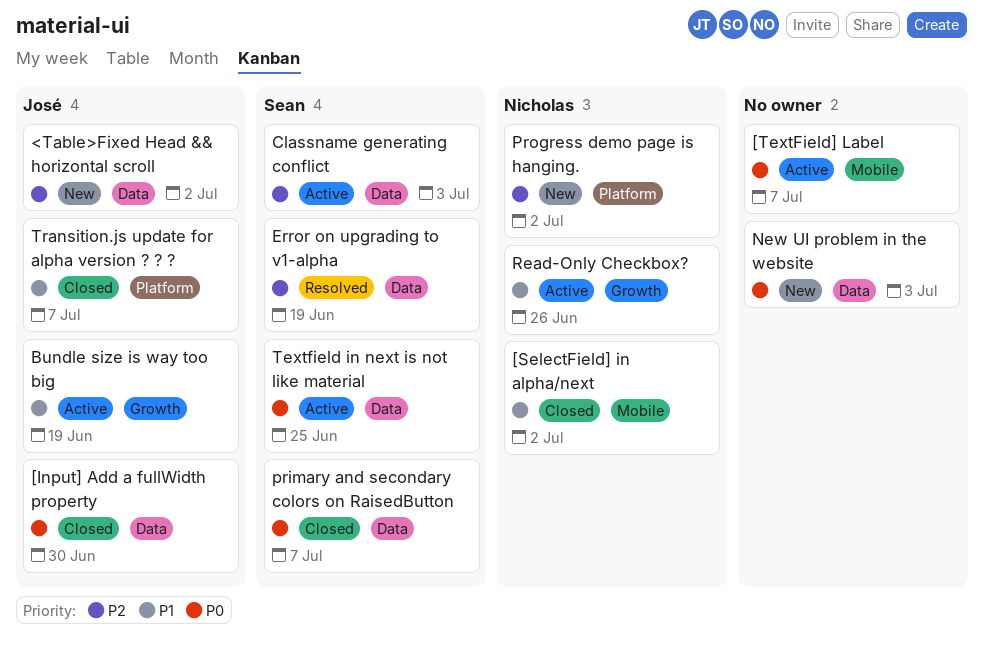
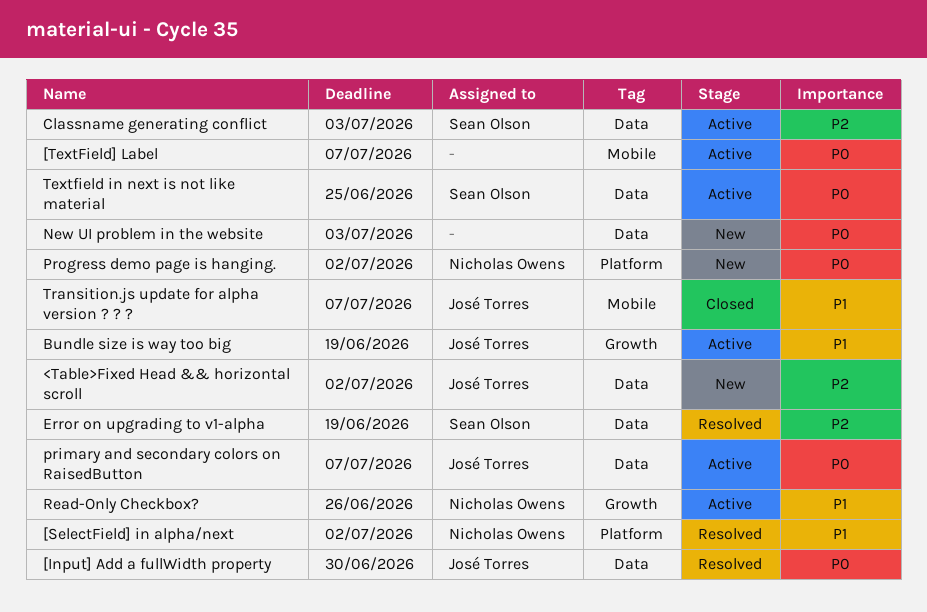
[Input] Add a fullWidth property, status: Closed -> Resolved
[SelectField] in alpha/next, status: Closed -> Resolved
[SelectField] in alpha/next, label: Mobile -> Platform
primary and secondary colors on RaisedButton, status: Closed -> Active
primary and secondary colors on RaisedButton, owner: Sean Olson -> José Torres
Progress demo page is hanging., priority: P2 -> P0
Transition.js update for alpha version ? ? ?, label: Platform -> Mobile

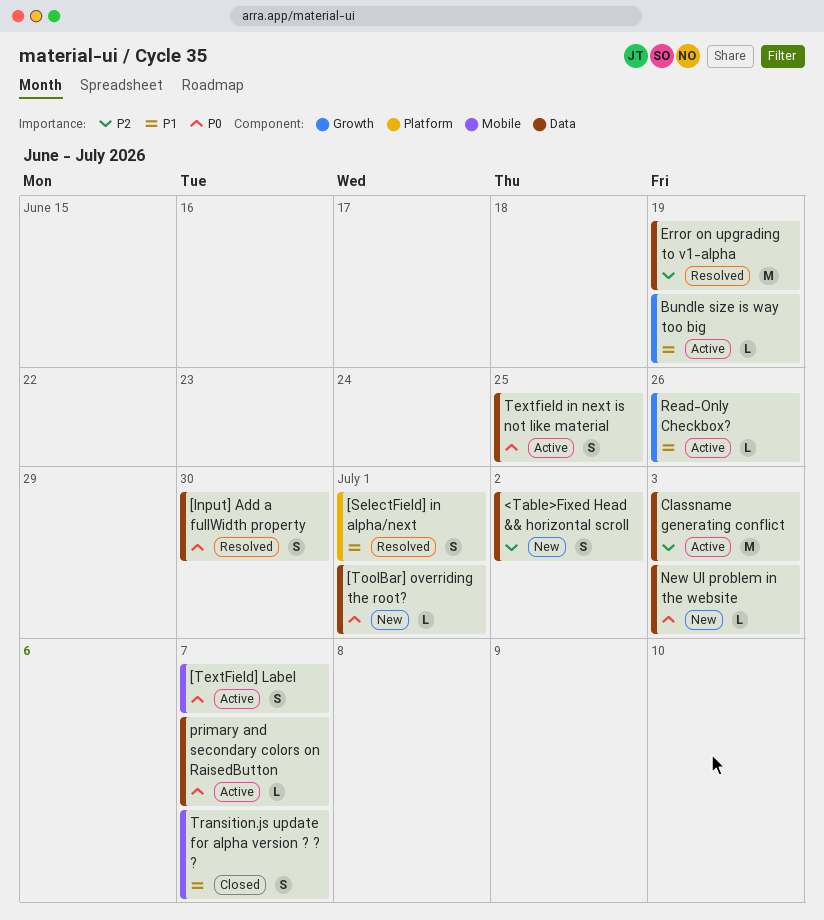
[SelectField] in alpha/next, due: Jul 2 -> Jul 1
[ToolBar] overriding the root?: none -> present
Progress demo page is hanging.: present -> none

